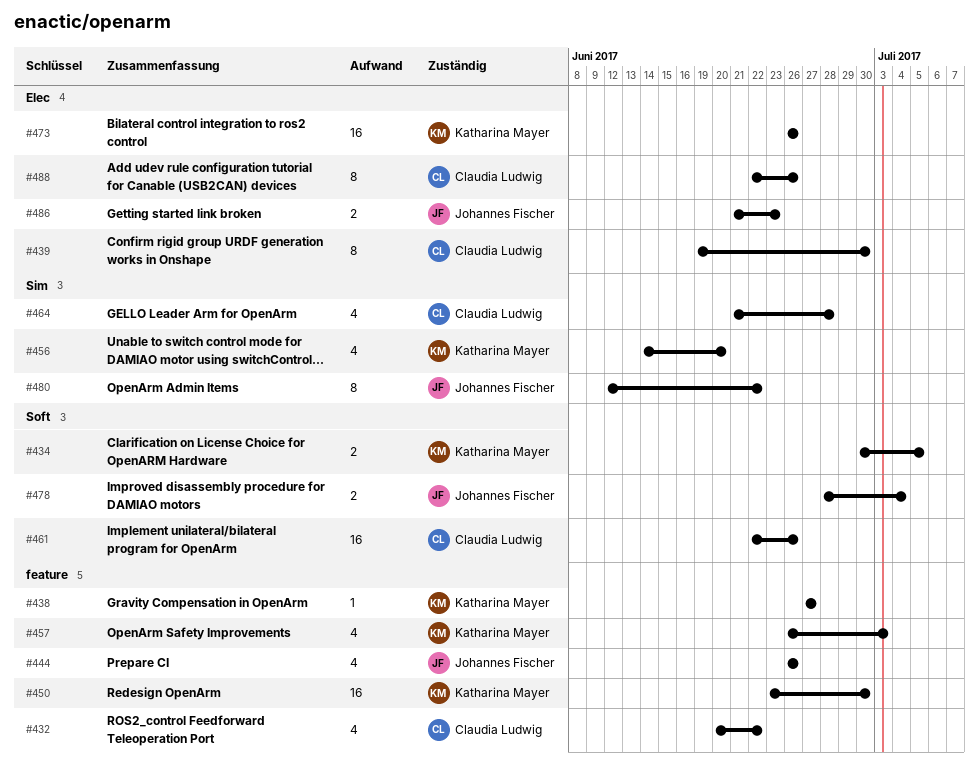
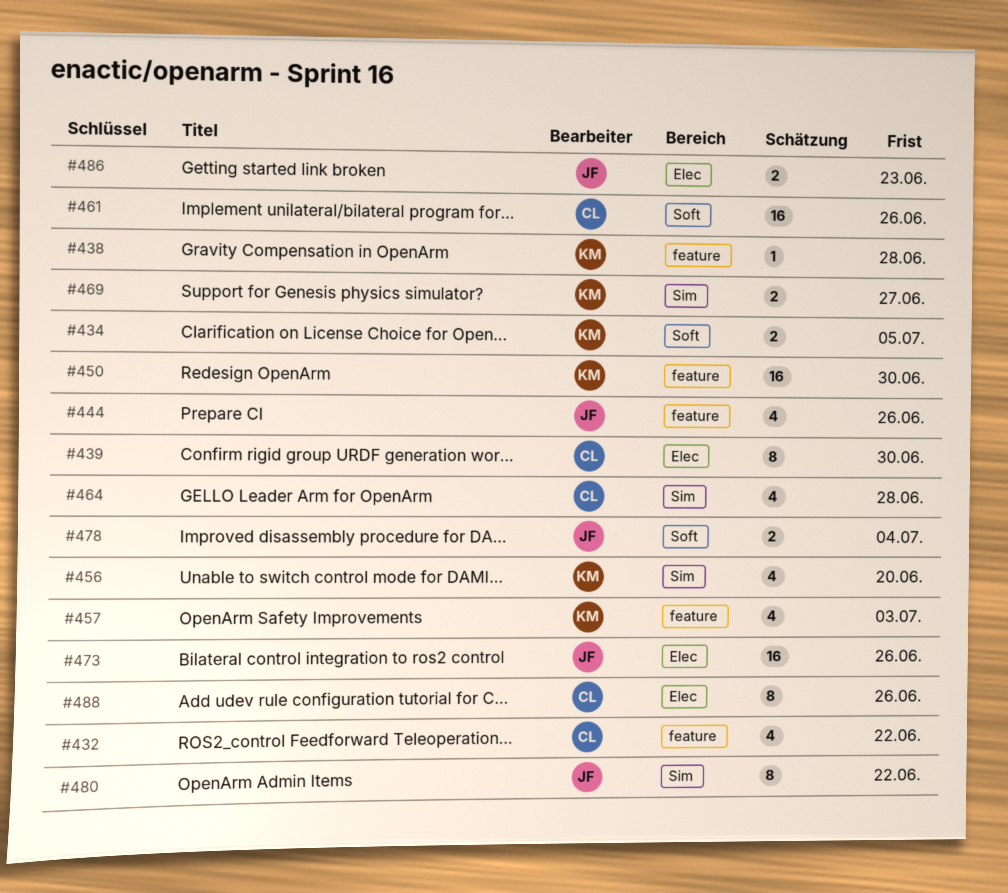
#438, due: Jun 27 -> Jun 28
#469: none -> present
#473, owner: Katharina Mayer -> Johannes Fischer

